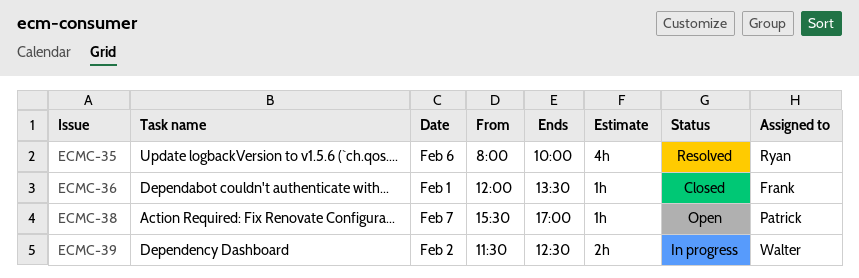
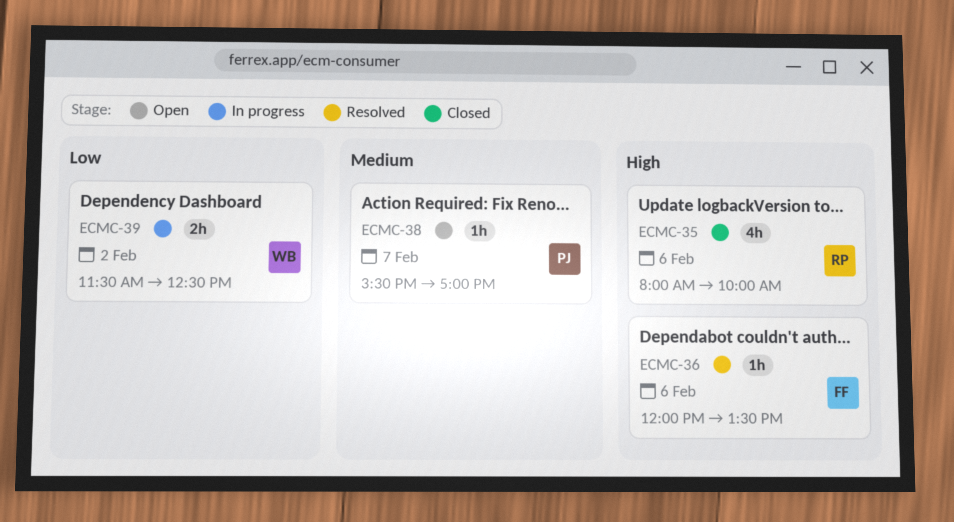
ECMC-35, status: Resolved -> Closed
ECMC-36, status: Closed -> Resolved
ECMC-36, day: Feb 1 -> Feb 6

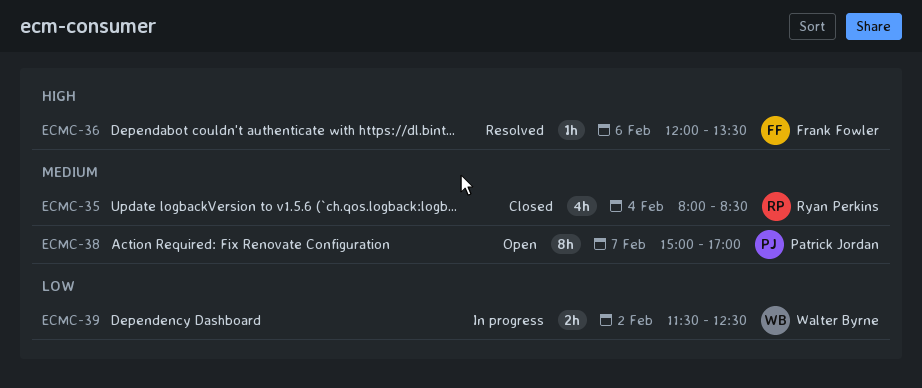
ECMC-35, priority: High -> Medium
ECMC-35, day: Feb 6 -> Feb 4
ECMC-35, ends: 10:00 -> 08:30
ECMC-38, estimate: 1h -> 8h
ECMC-38, begins: 15:30 -> 15:00

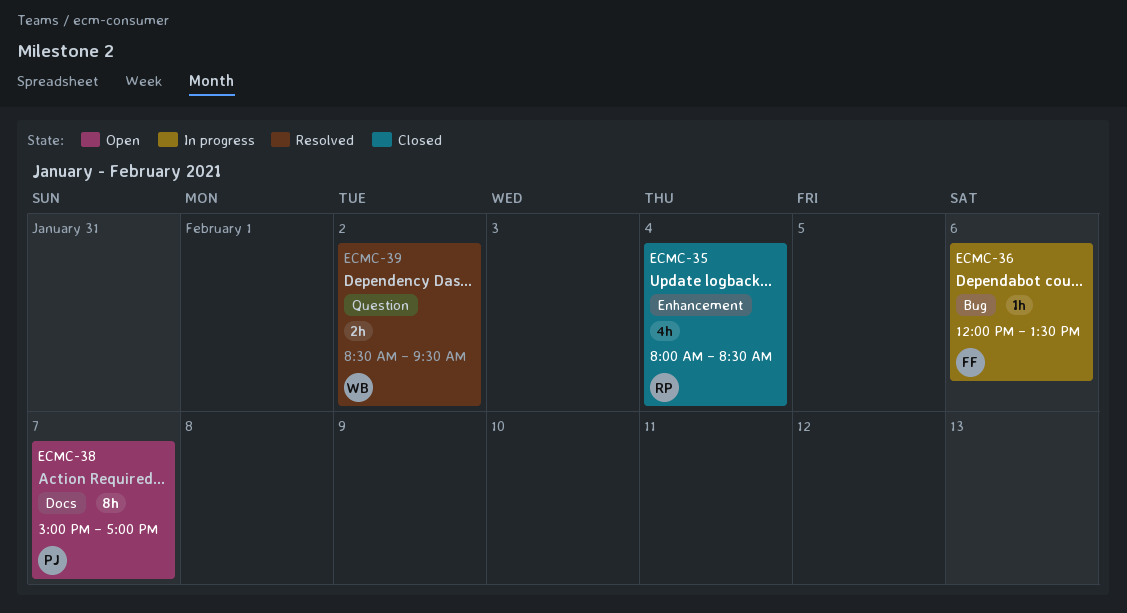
ECMC-36, status: Resolved -> In progress
ECMC-39, status: In progress -> Resolved
ECMC-39, begins: 11:30 -> 08:30
ECMC-39, ends: 12:30 -> 09:30

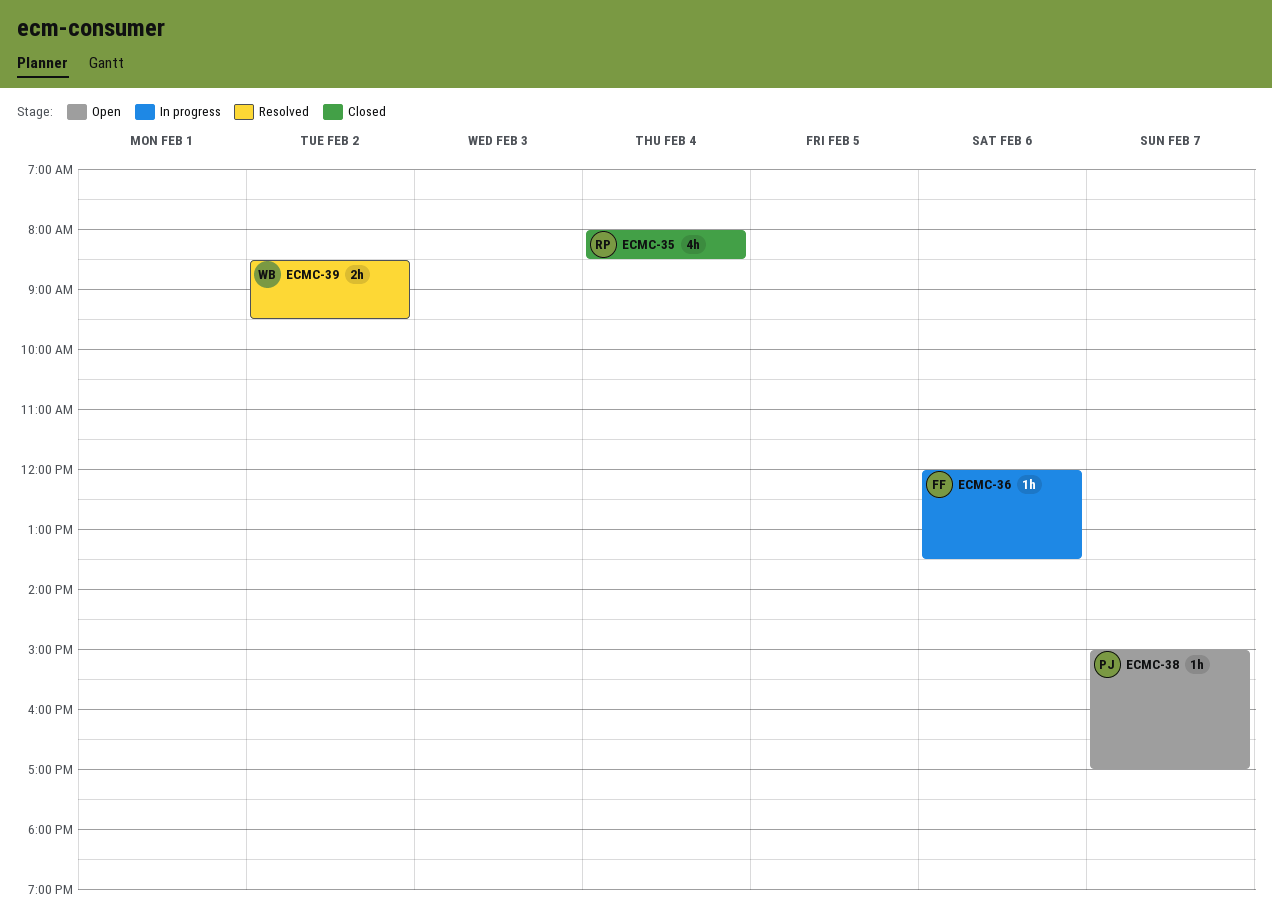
ECMC-38, estimate: 8h -> 1h

